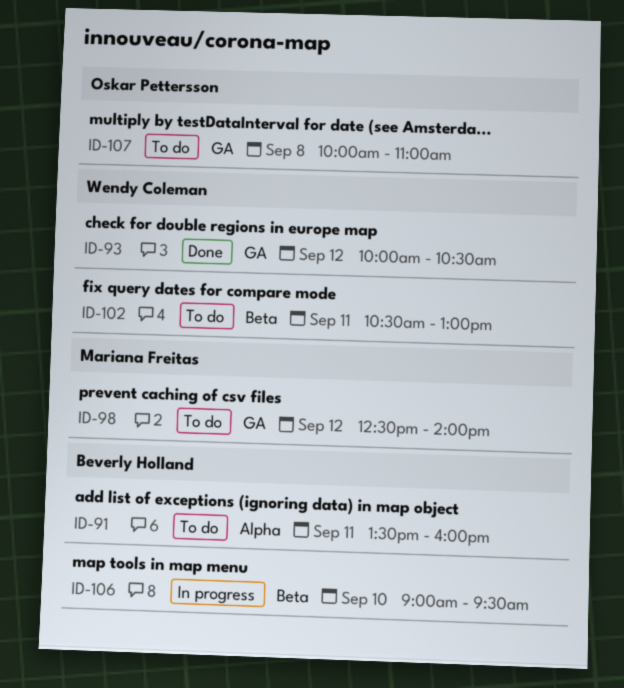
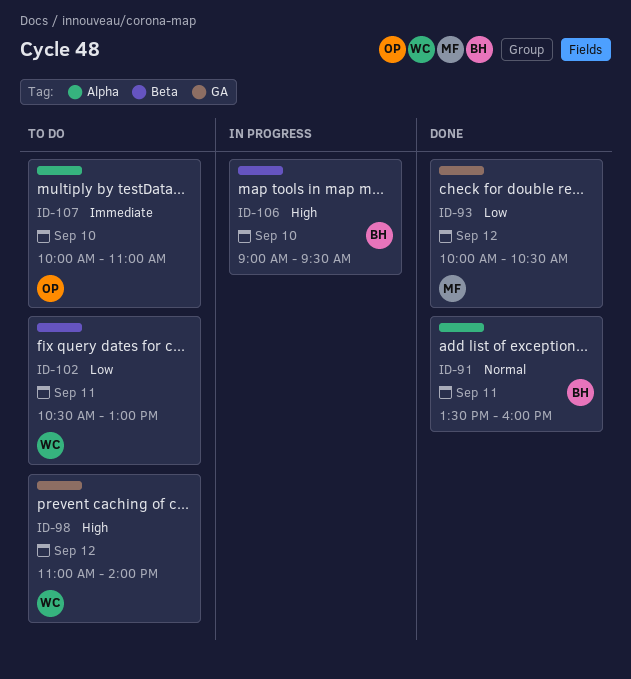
ID-91, status: To do -> Done
ID-93, owner: Wendy Coleman -> Mariana Freitas
ID-98, owner: Mariana Freitas -> Wendy Coleman
ID-98, begins: 12:30 -> 11:00
ID-107, label: GA -> Alpha
ID-107, day: Sep 8 -> Sep 10

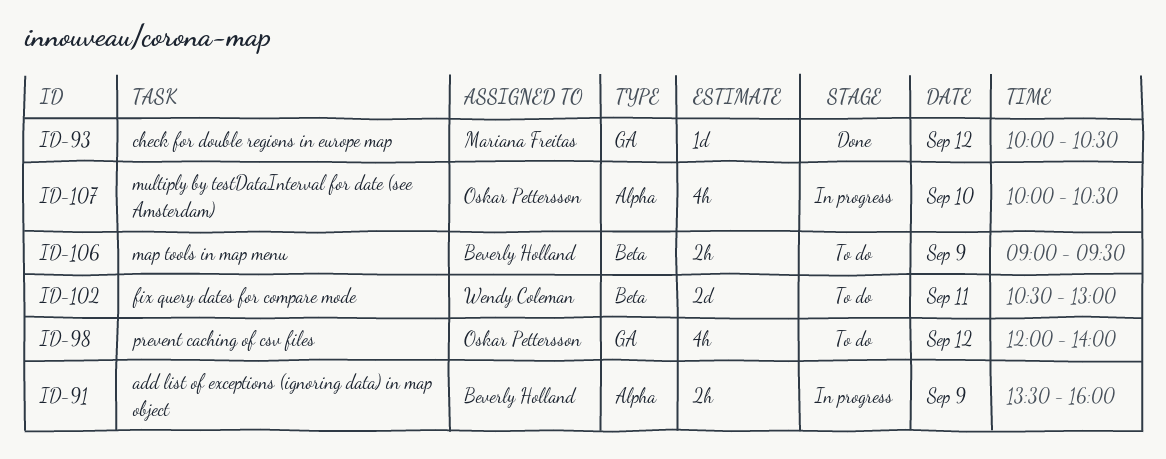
ID-91, status: Done -> In progress
ID-91, day: Sep 11 -> Sep 9
ID-98, owner: Wendy Coleman -> Oskar Pettersson
ID-98, begins: 11:00 -> 12:00
ID-106, status: In progress -> To do
ID-106, day: Sep 10 -> Sep 9
ID-107, status: To do -> In progress
ID-107, ends: 11:00 -> 10:30

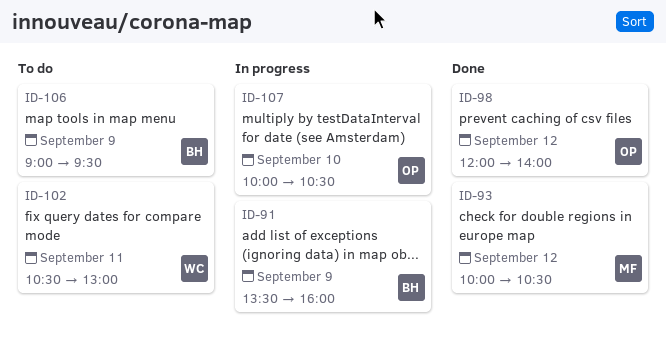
ID-98, status: To do -> Done

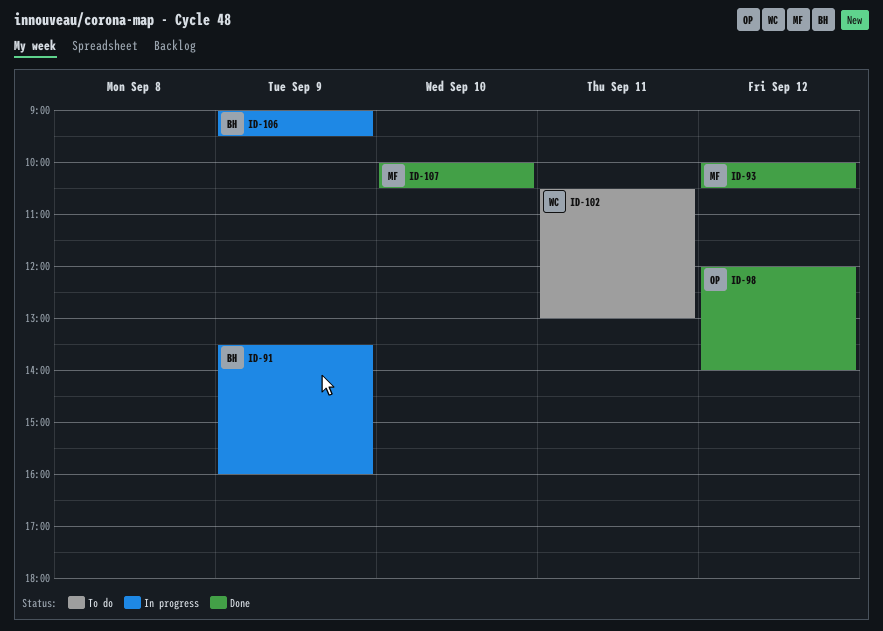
ID-106, status: To do -> In progress
ID-107, status: In progress -> Done
ID-107, owner: OP -> MF

